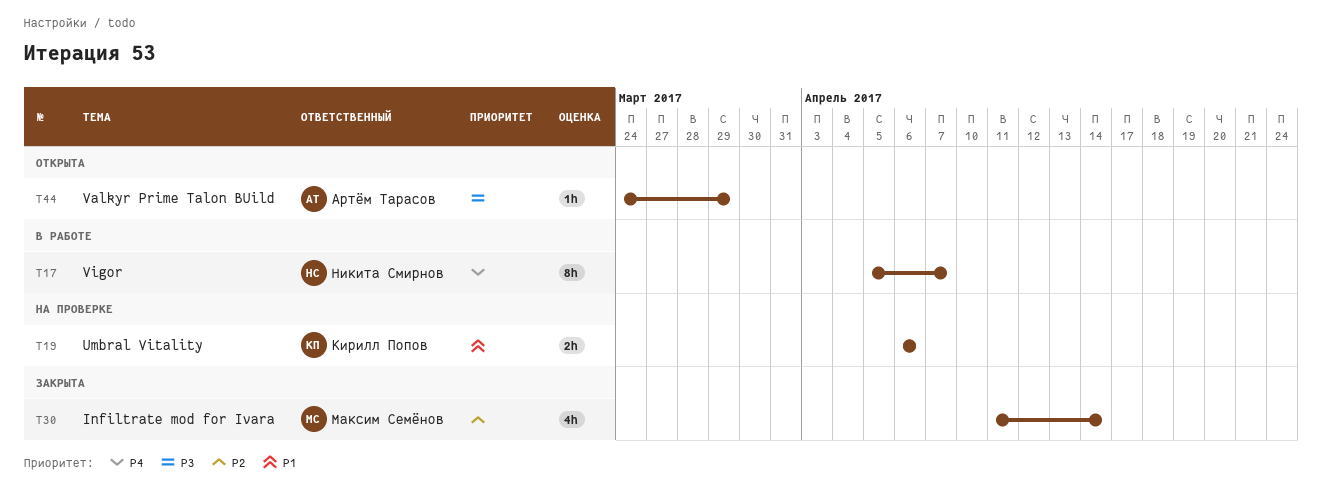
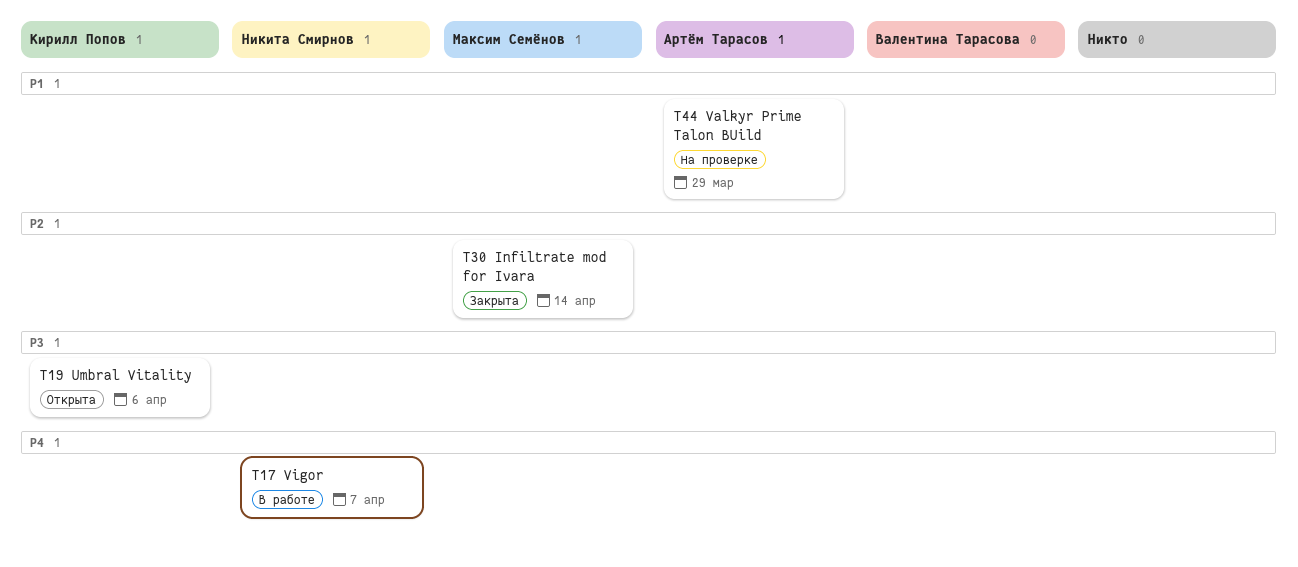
T19, status: На проверке -> Открыта
T19, priority: P1 -> P3
T44, status: Открыта -> На проверке
T44, priority: P3 -> P1

